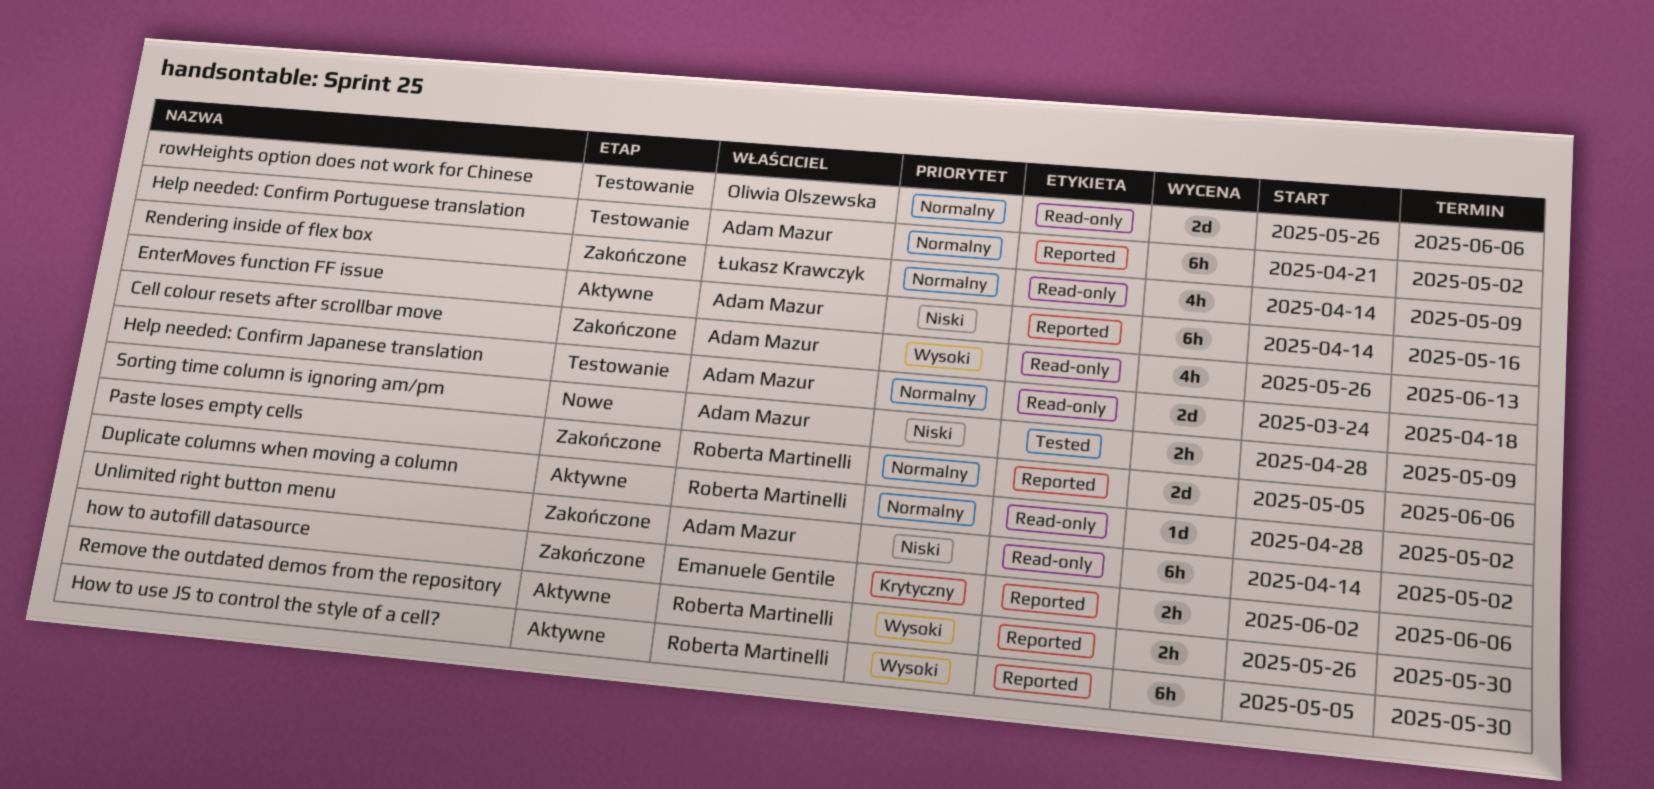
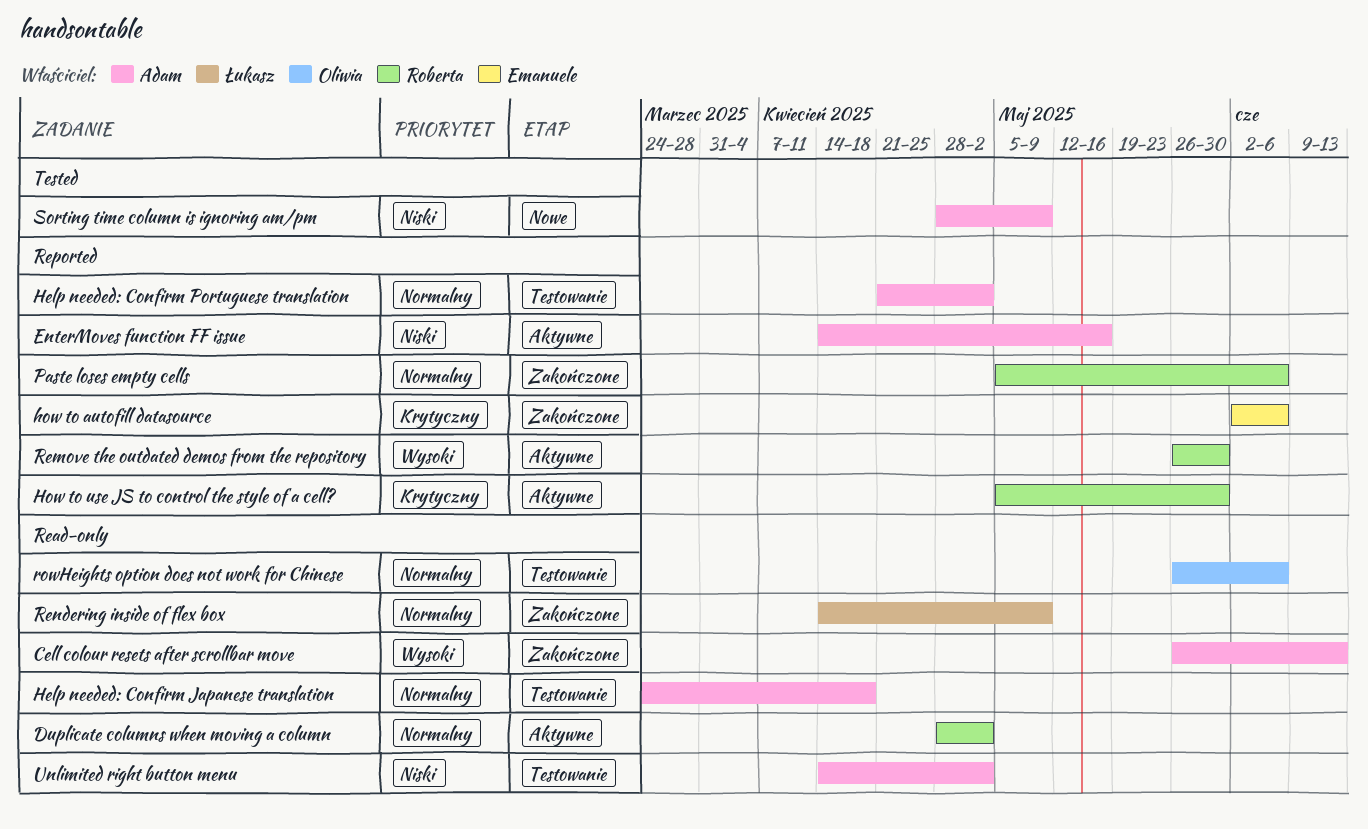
How to use JS to control the style of a cell?, priority: Wysoki -> Krytyczny
Unlimited right button menu, status: Zakończone -> Testowanie

